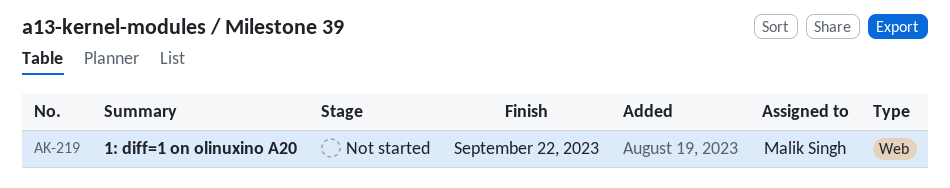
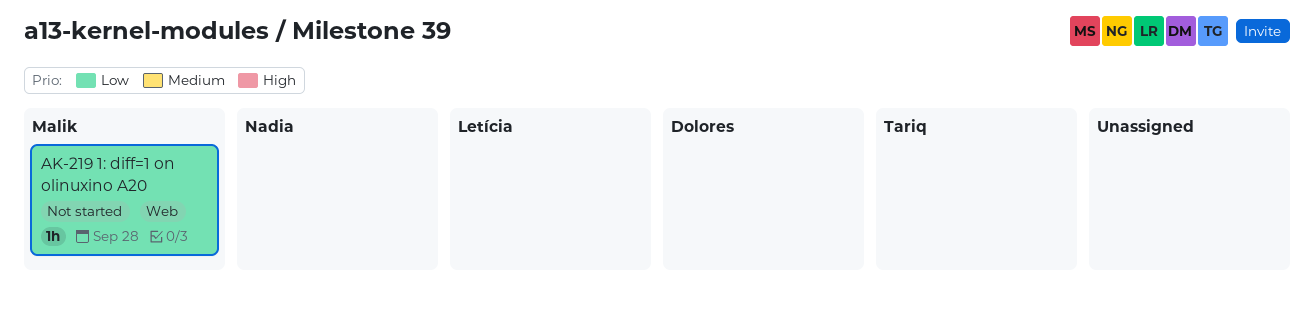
AK-219, due: Sep 22 -> Sep 28

